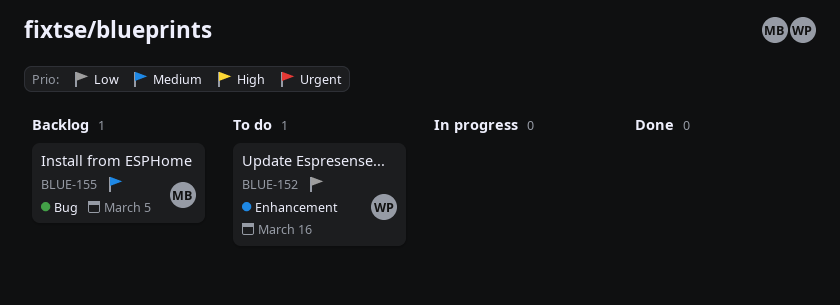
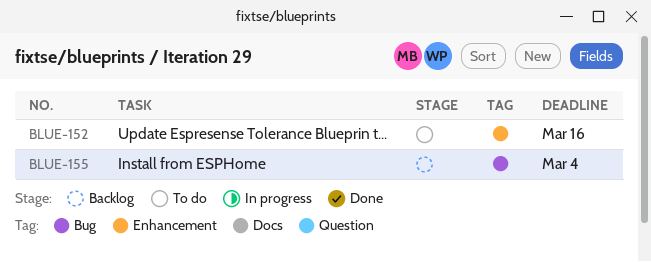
BLUE-155, due: Mar 5 -> Mar 4

